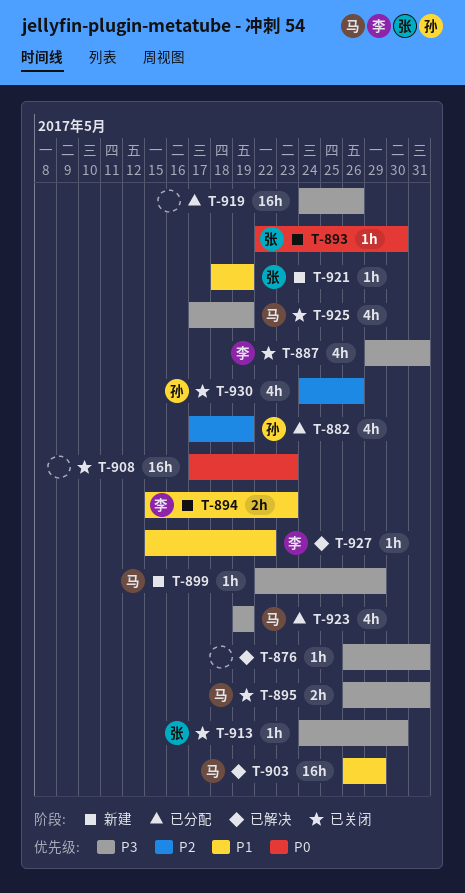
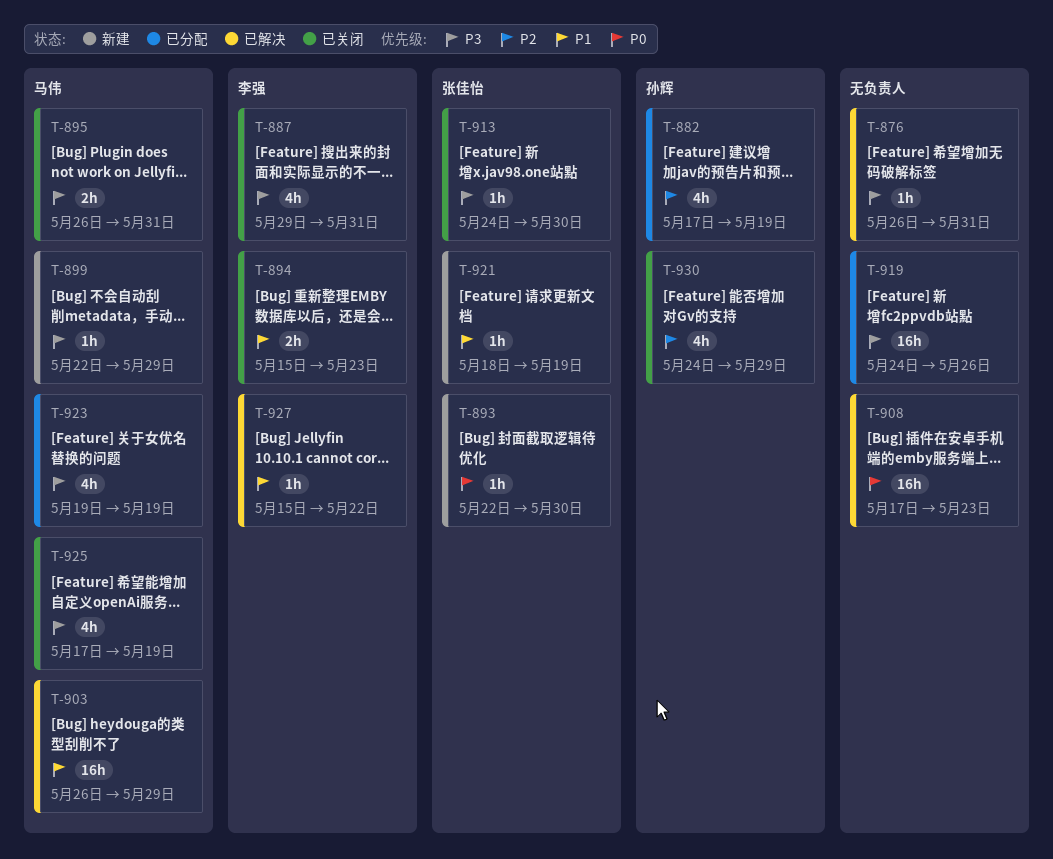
T-894, status: 新建 -> 已关闭
T-908, status: 已关闭 -> 已解决
T-930, due: May 26 -> May 29

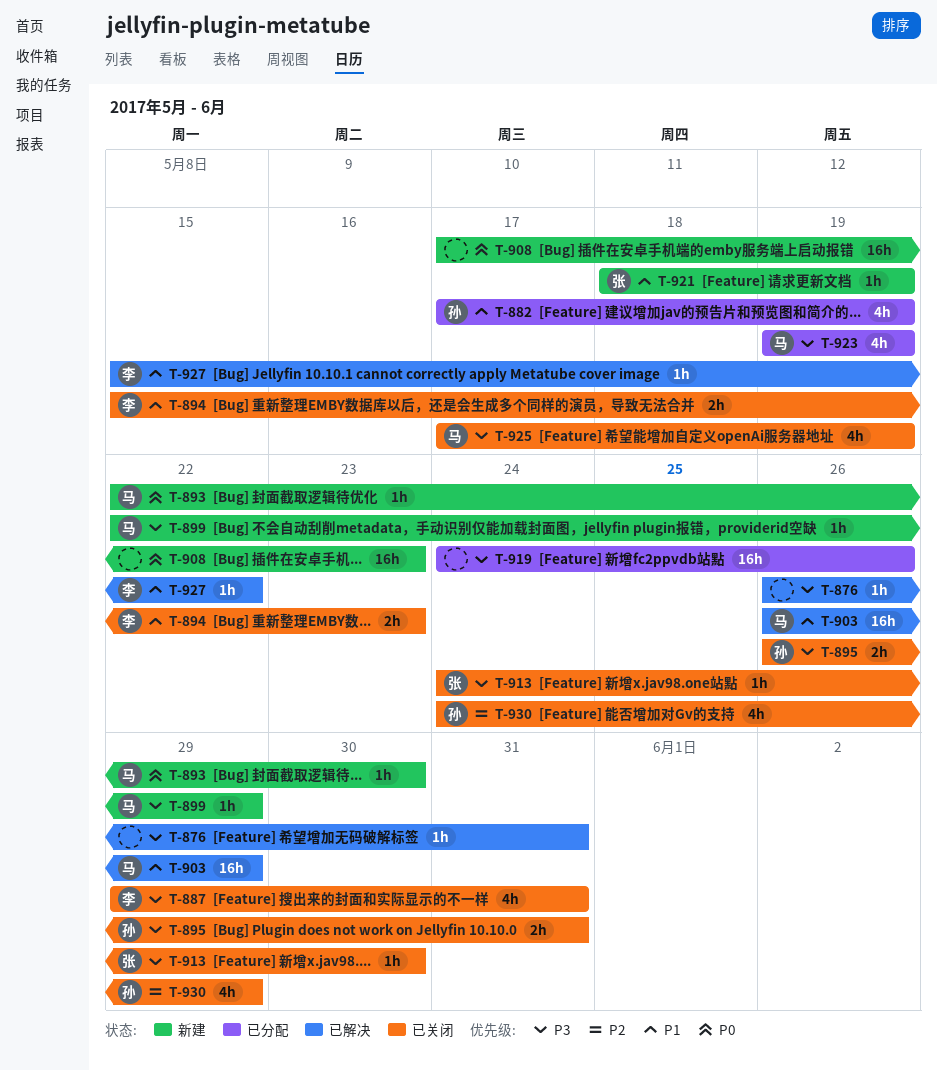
T-882, priority: P2 -> P1
T-893, owner: 张佳怡 -> 马伟
T-895, owner: 马伟 -> 孙辉
T-908, status: 已解决 -> 新建

